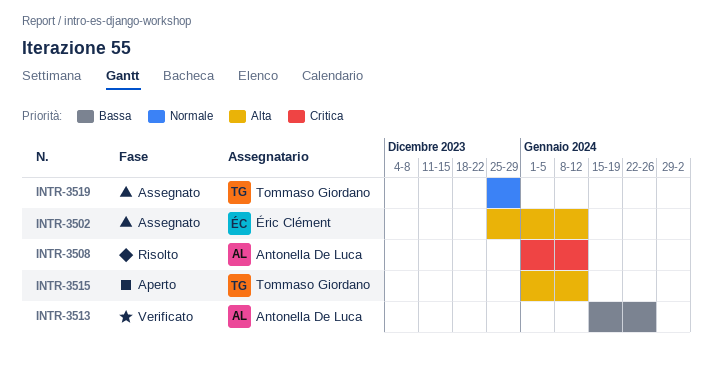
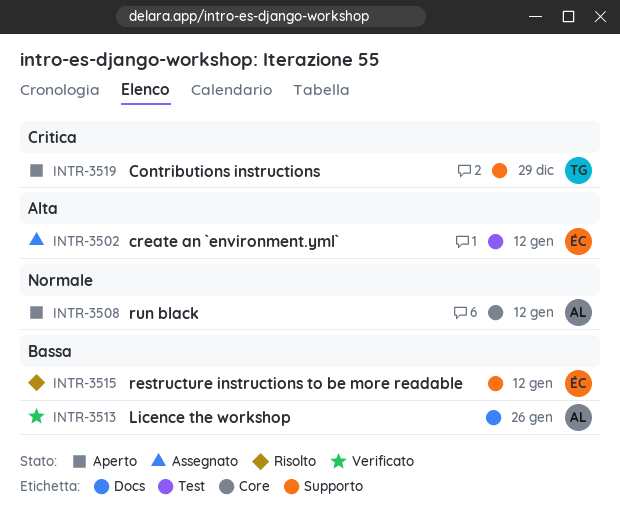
INTR-3508, status: Risolto -> Aperto
INTR-3508, priority: Critica -> Normale
INTR-3515, status: Aperto -> Risolto
INTR-3515, owner: Tommaso Giordano -> Éric Clément
INTR-3515, priority: Alta -> Bassa
INTR-3519, status: Assegnato -> Aperto
INTR-3519, priority: Normale -> Critica

